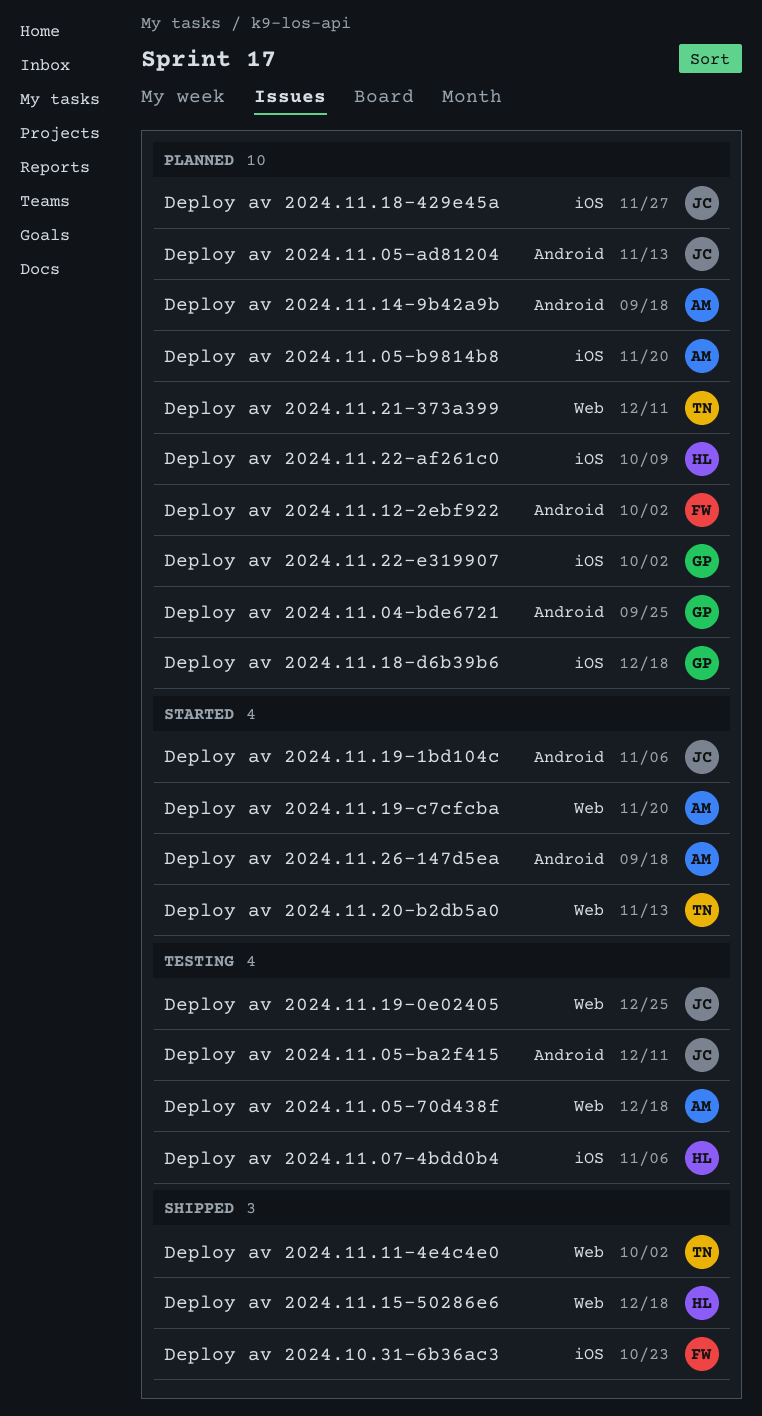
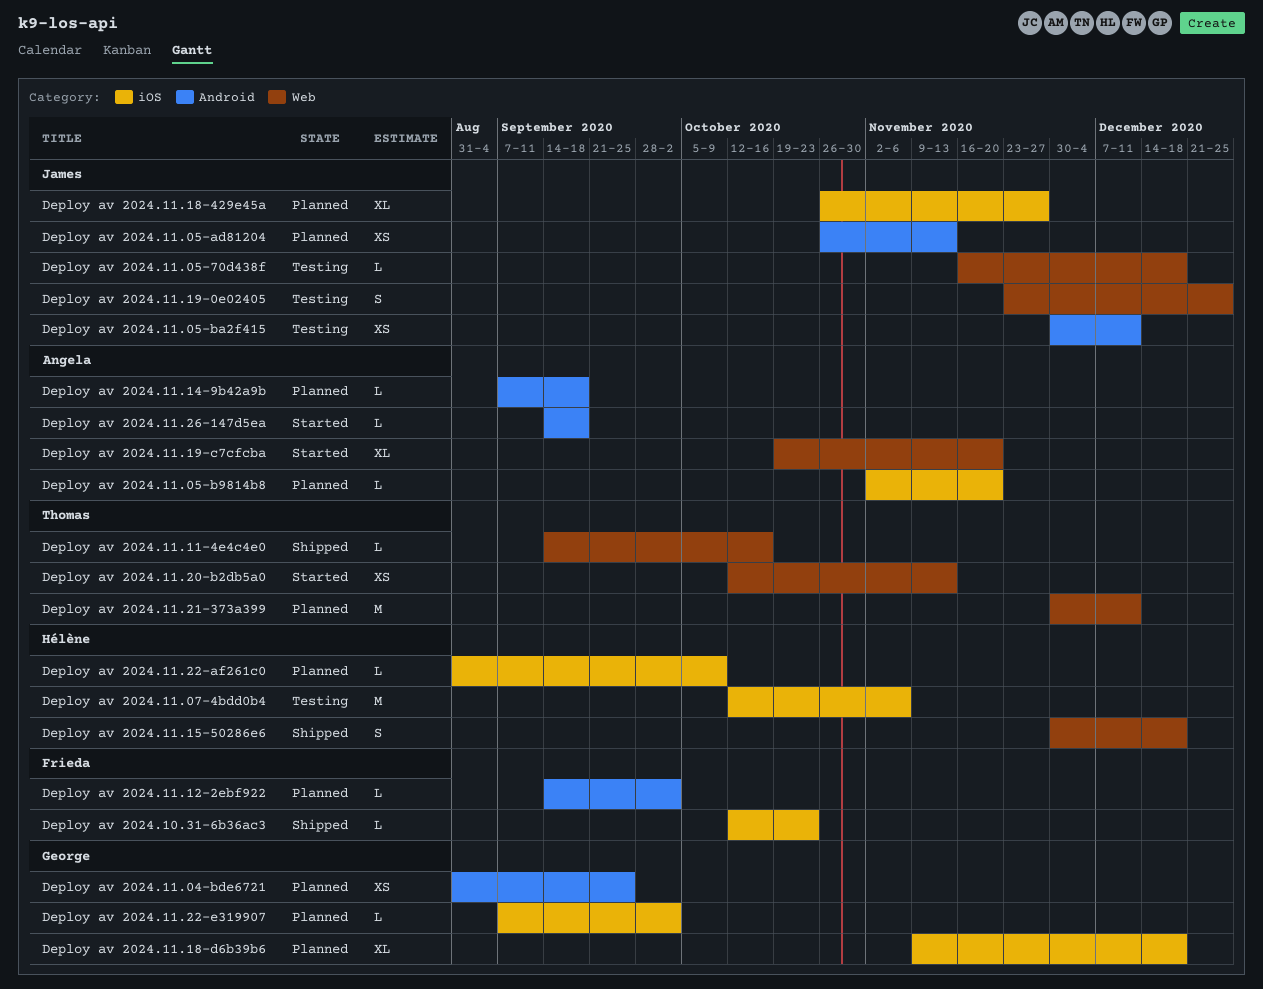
Deploy av 2024.11.05-70d438f, owner: Angela -> James
Deploy av 2024.11.11-4e4c4e0, due: Oct 2 -> Oct 16
Deploy av 2024.11.19-1bd104c: present -> none

